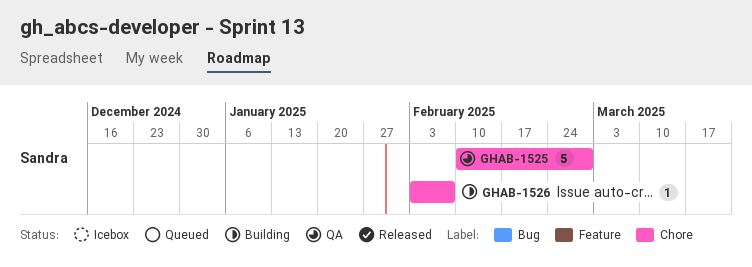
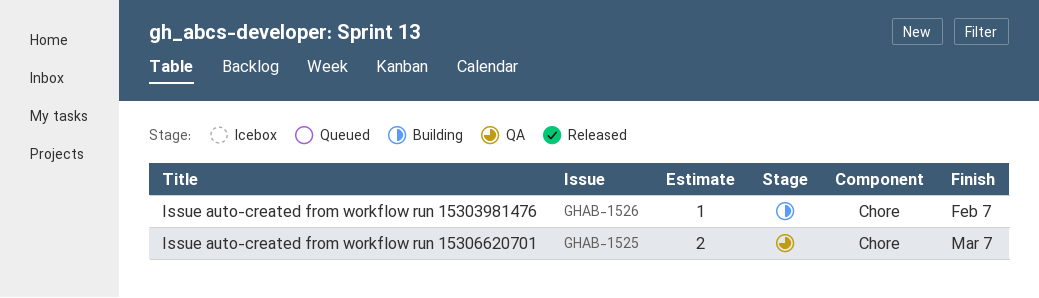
GHAB-1525, estimate: 5 -> 2
GHAB-1525, due: Feb 28 -> Mar 7

